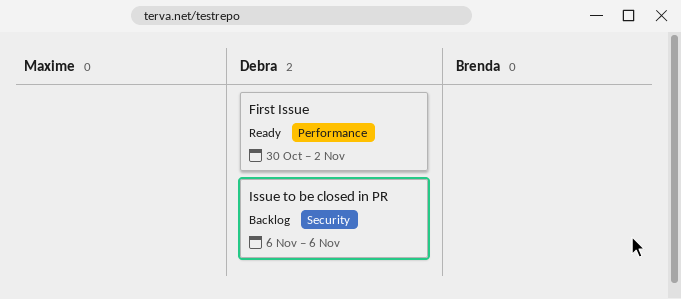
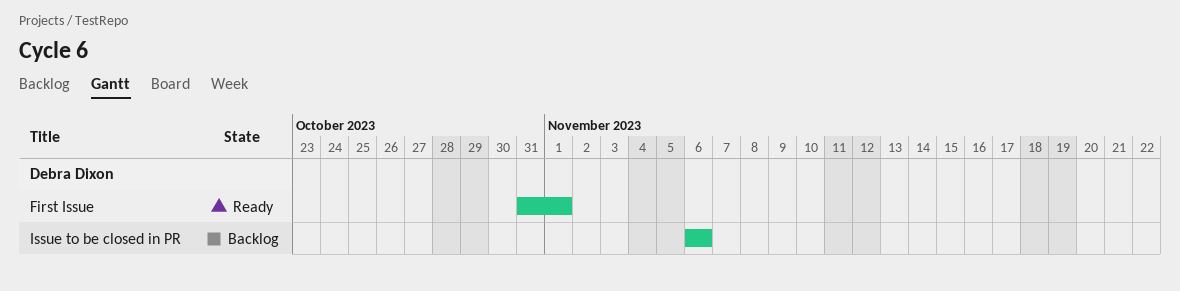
First Issue, start: Oct 30 -> Oct 31
First Issue, due: Nov 2 -> Nov 1

